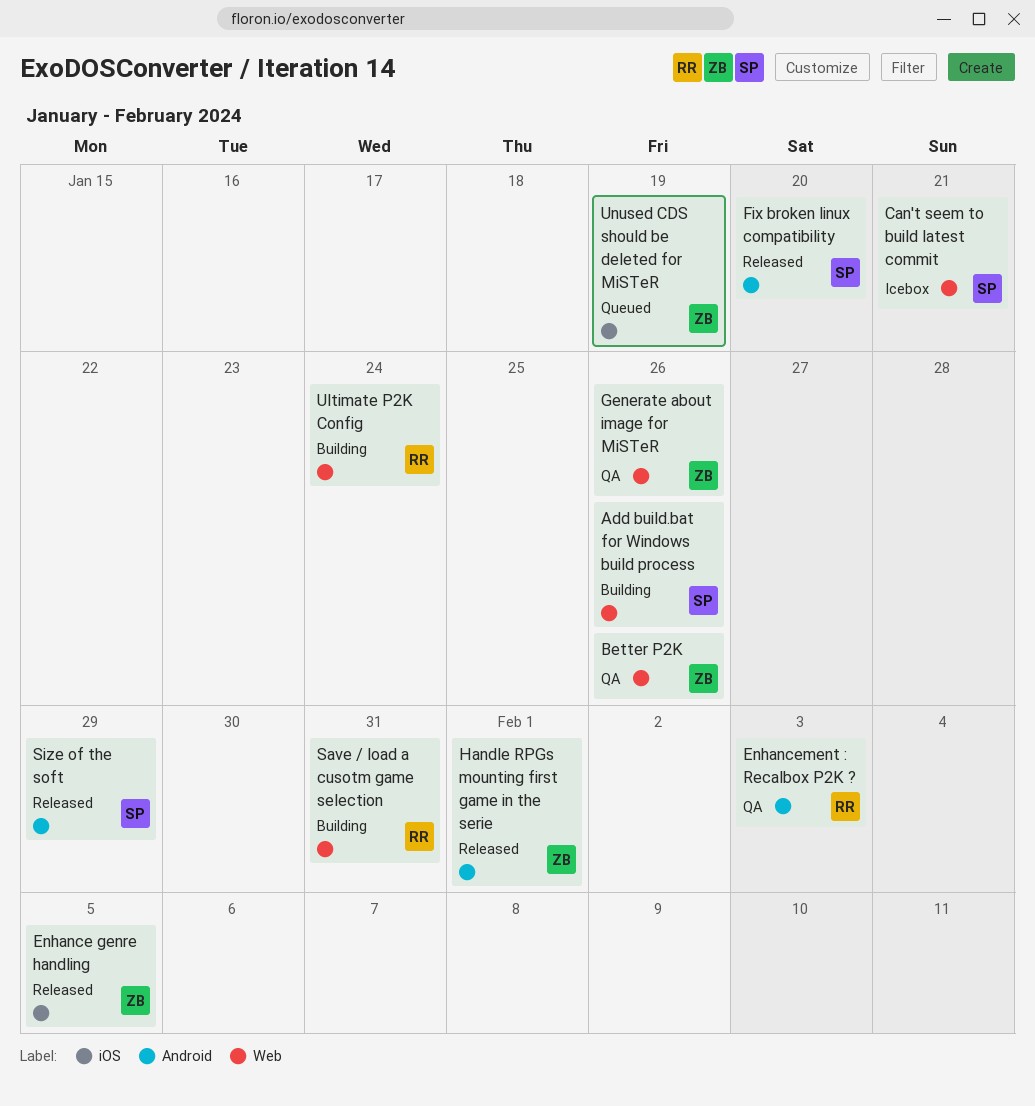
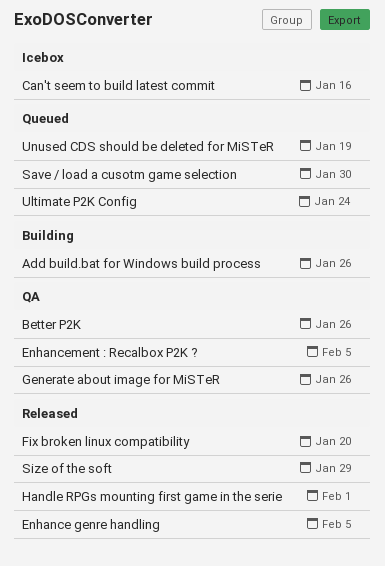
Can't seem to build latest commit, due: Jan 21 -> Jan 16
Enhancement : Recalbox P2K ?, due: Feb 3 -> Feb 5
Save / load a cusotm game selection, status: Building -> Queued
Save / load a cusotm game selection, due: Jan 31 -> Jan 30
Ultimate P2K Config, status: Building -> Queued

